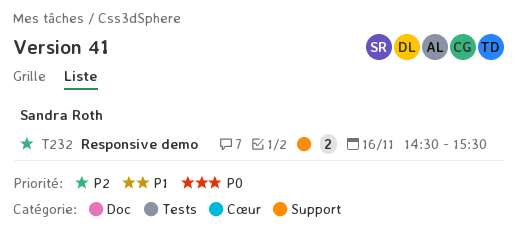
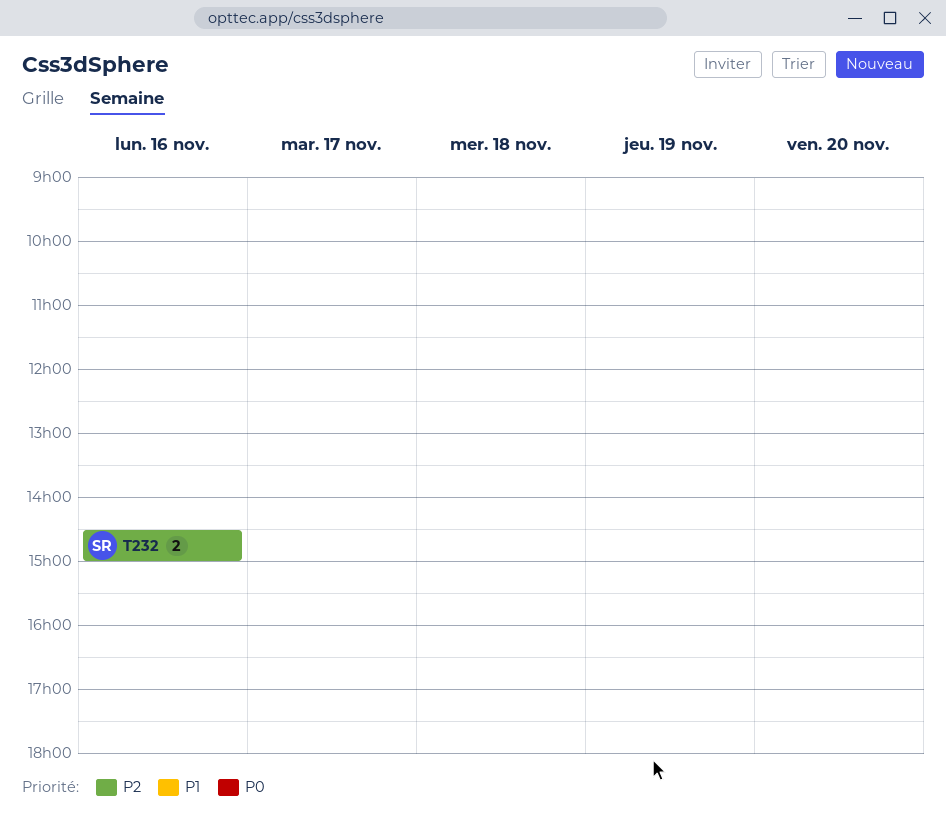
T232, ends: 15:30 -> 15:00

